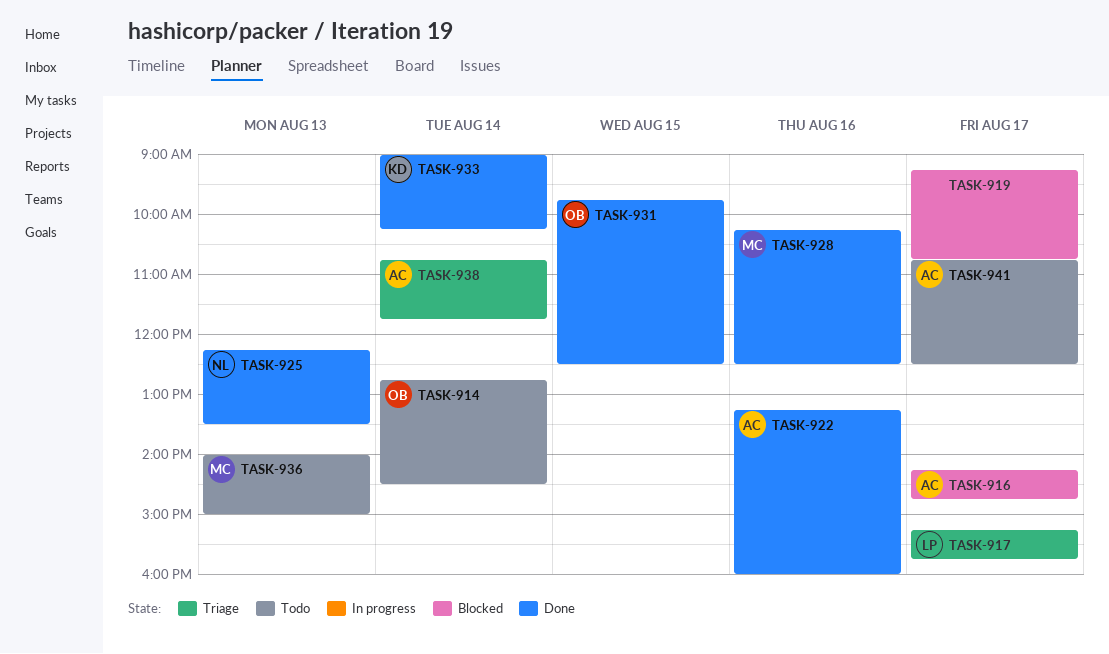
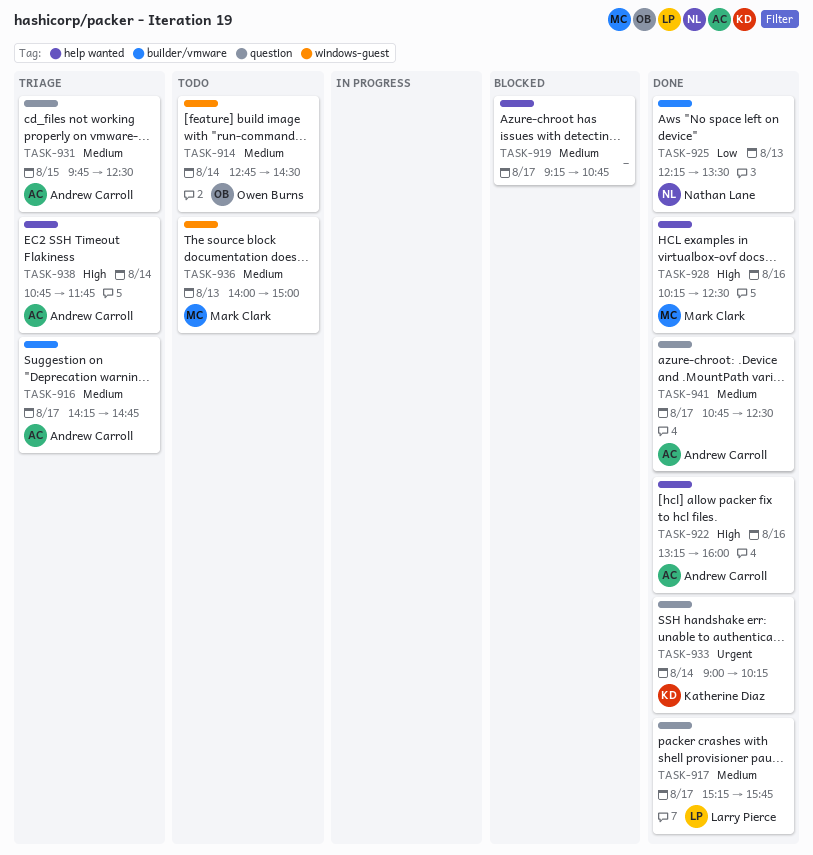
TASK-916, status: Blocked -> Triage
TASK-917, status: Triage -> Done
TASK-931, status: Done -> Triage
TASK-931, owner: Owen Burns -> Andrew Carroll
TASK-941, status: Todo -> Done

